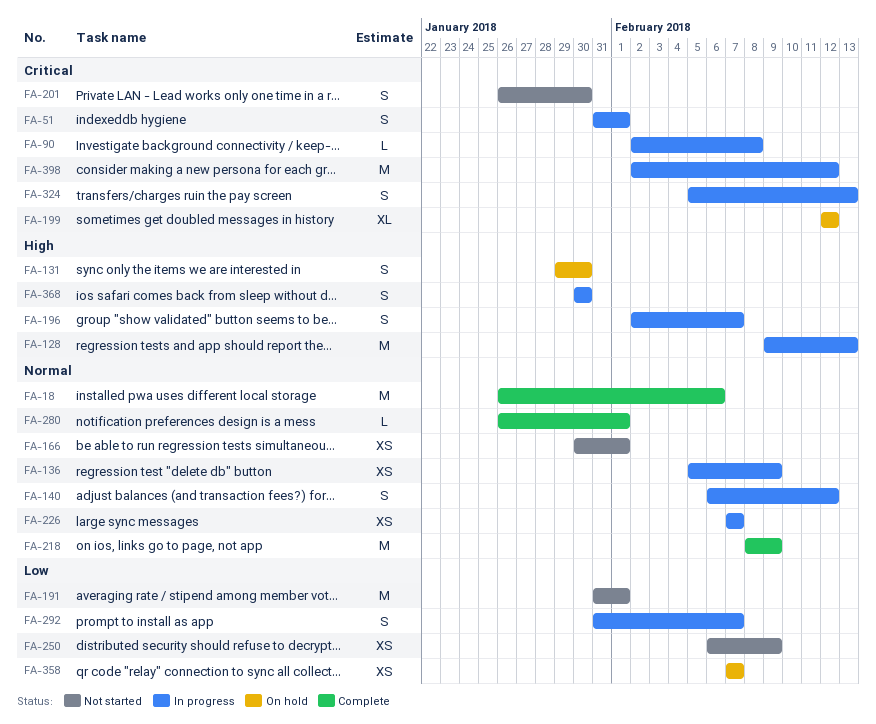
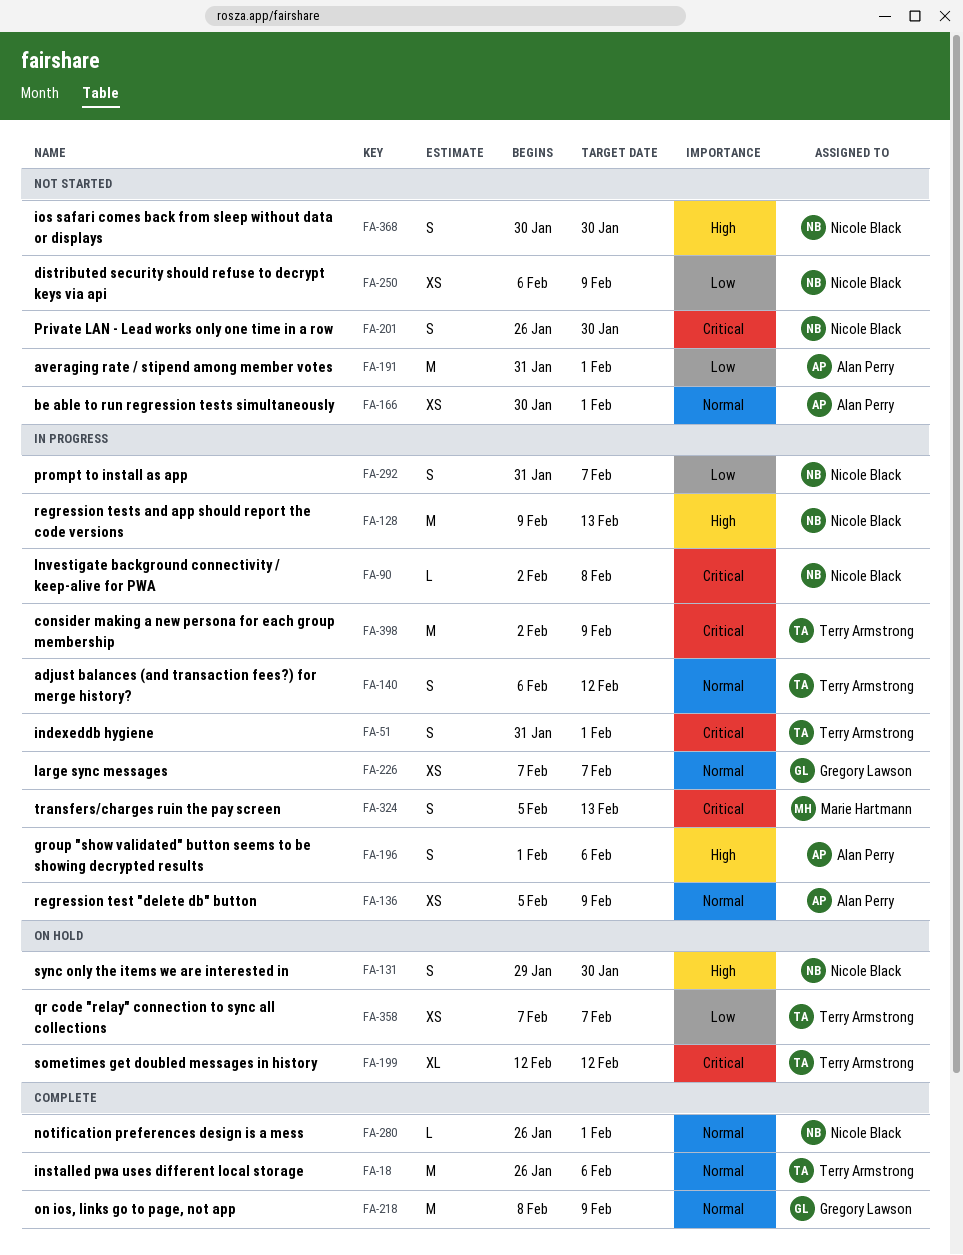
FA-196, start: Feb 2 -> Feb 1
FA-196, due: Feb 7 -> Feb 6
FA-368, status: In progress -> Not started
FA-398, due: Feb 12 -> Feb 9

